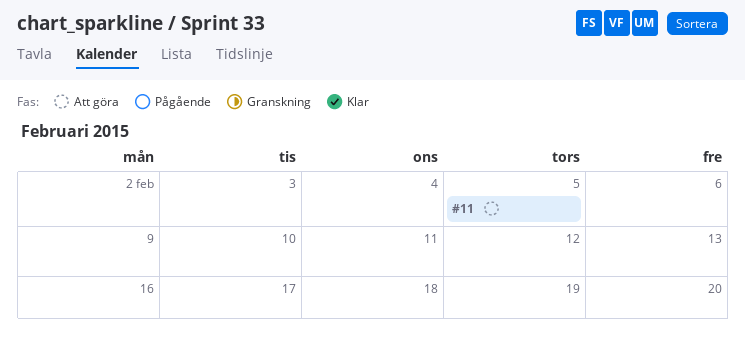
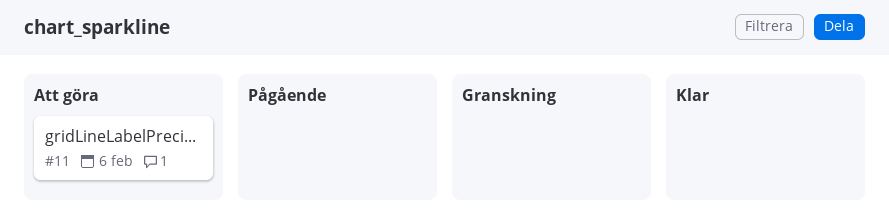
#11, due: Feb 5 -> Feb 6

